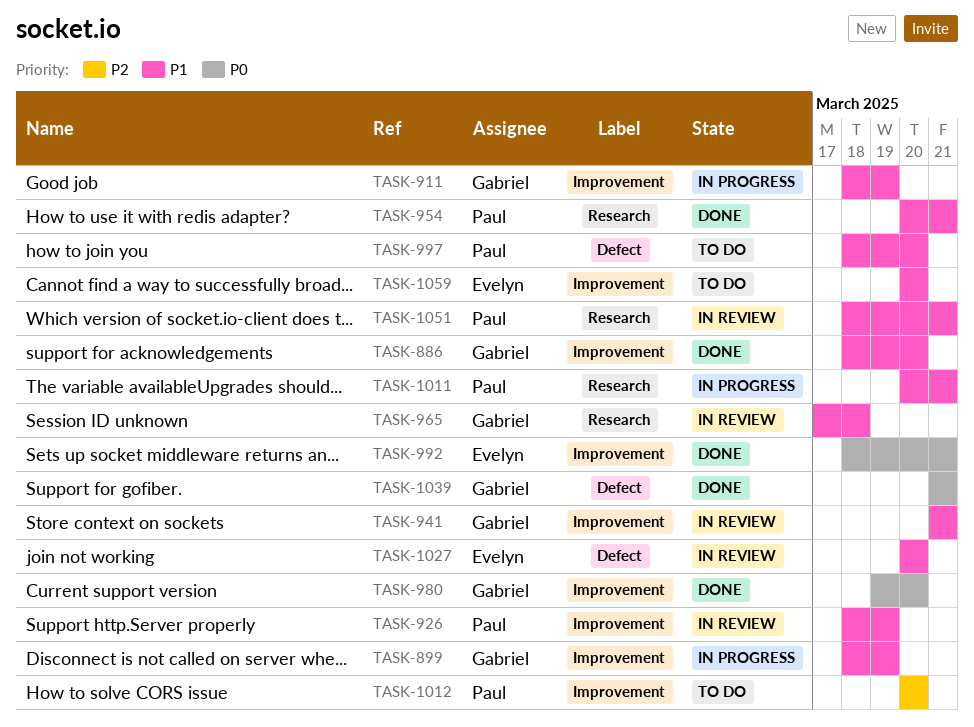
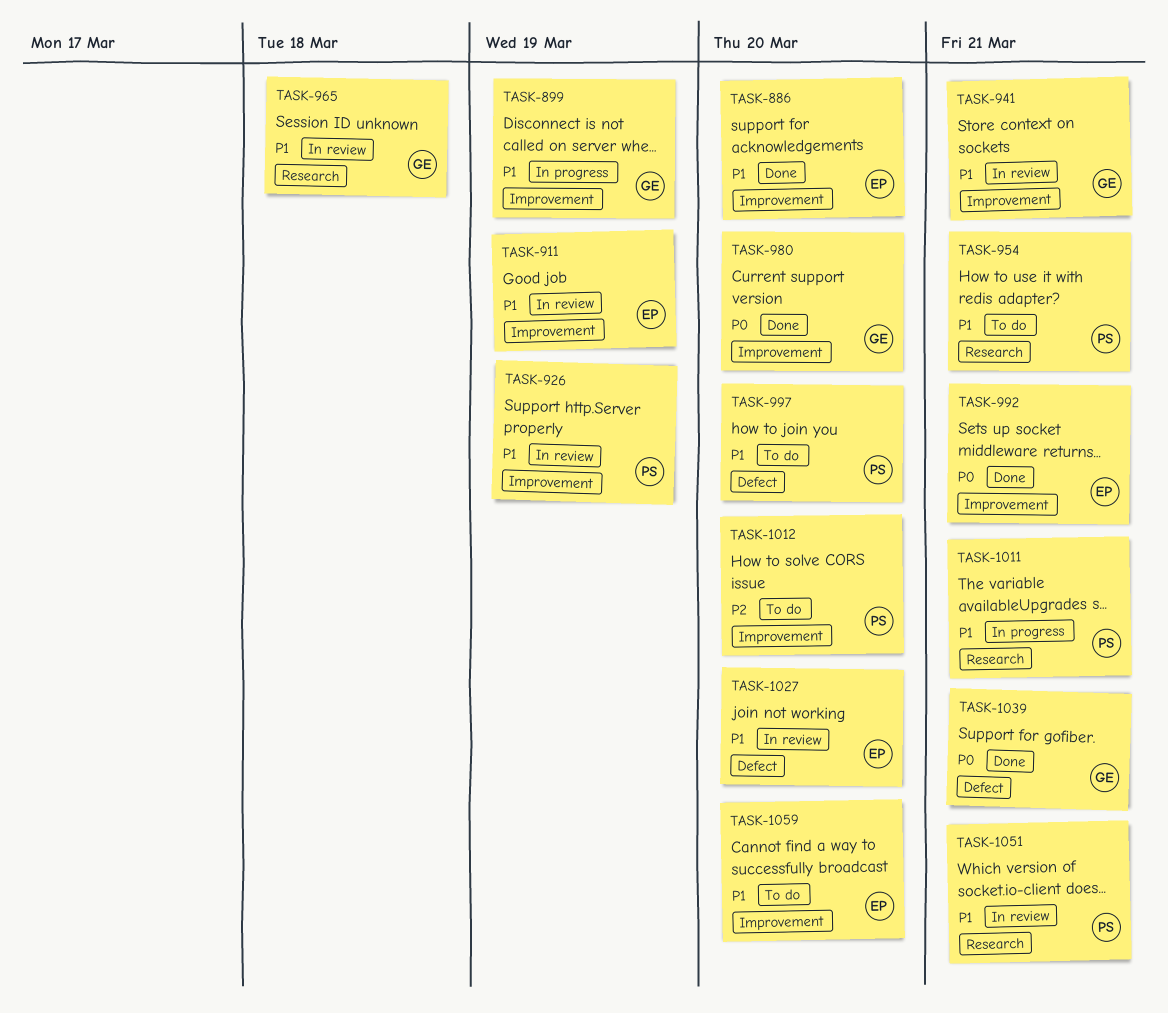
TASK-886, owner: Gabriel -> Evelyn
TASK-911, status: In progress -> In review
TASK-911, owner: Gabriel -> Evelyn
TASK-954, status: Done -> To do

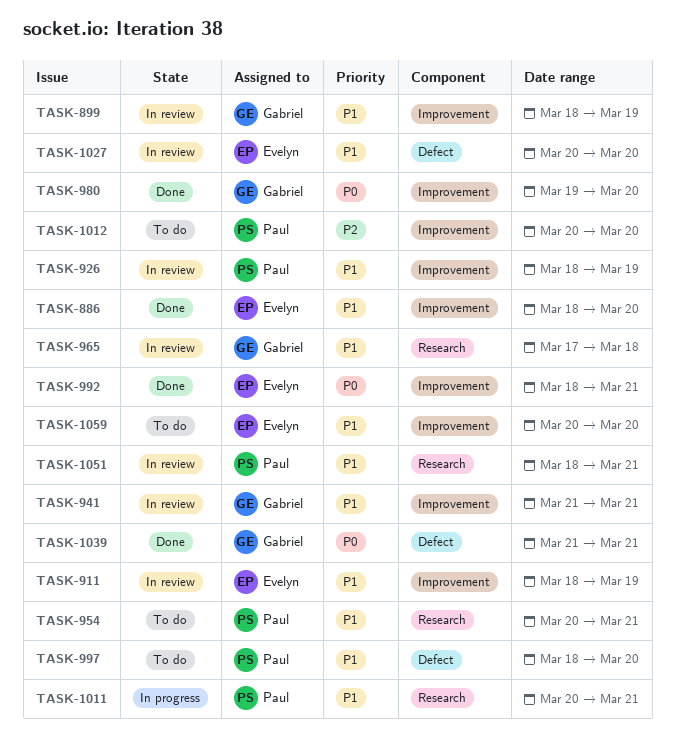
TASK-899, status: In progress -> In review

